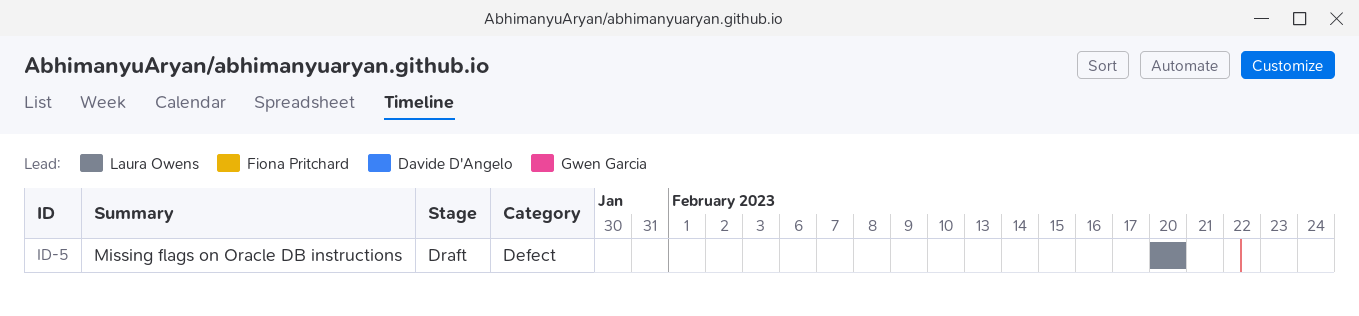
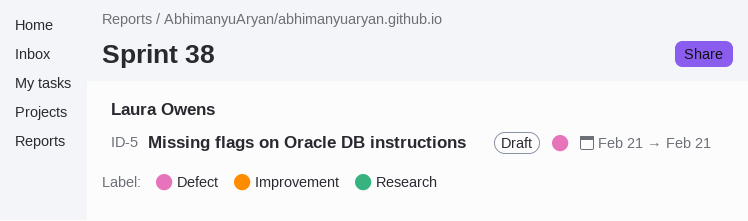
ID-5, start: Feb 20 -> Feb 21
ID-5, due: Feb 20 -> Feb 21

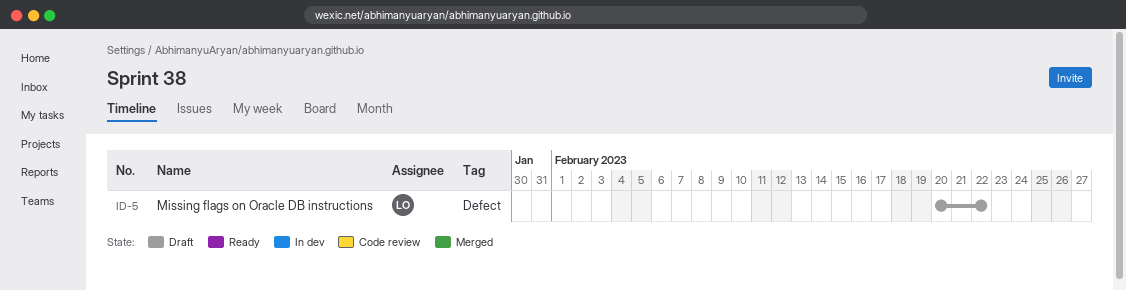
ID-5, start: Feb 21 -> Feb 20
ID-5, due: Feb 21 -> Feb 22

